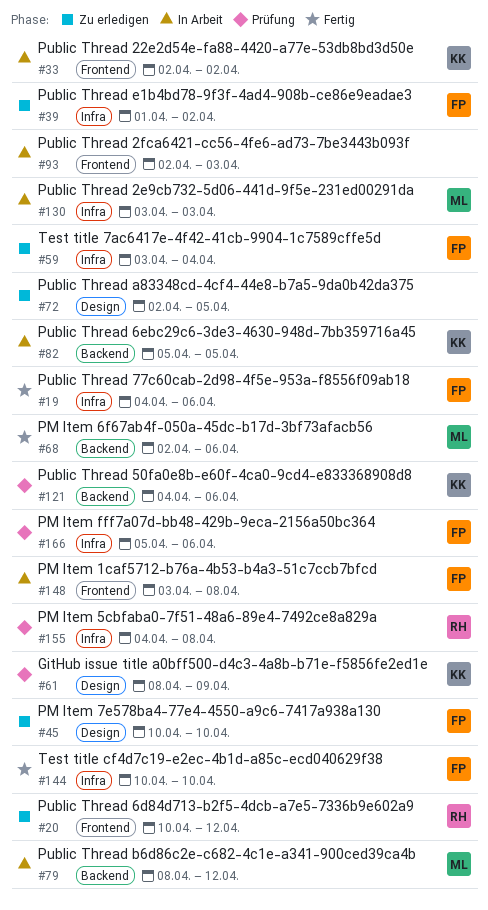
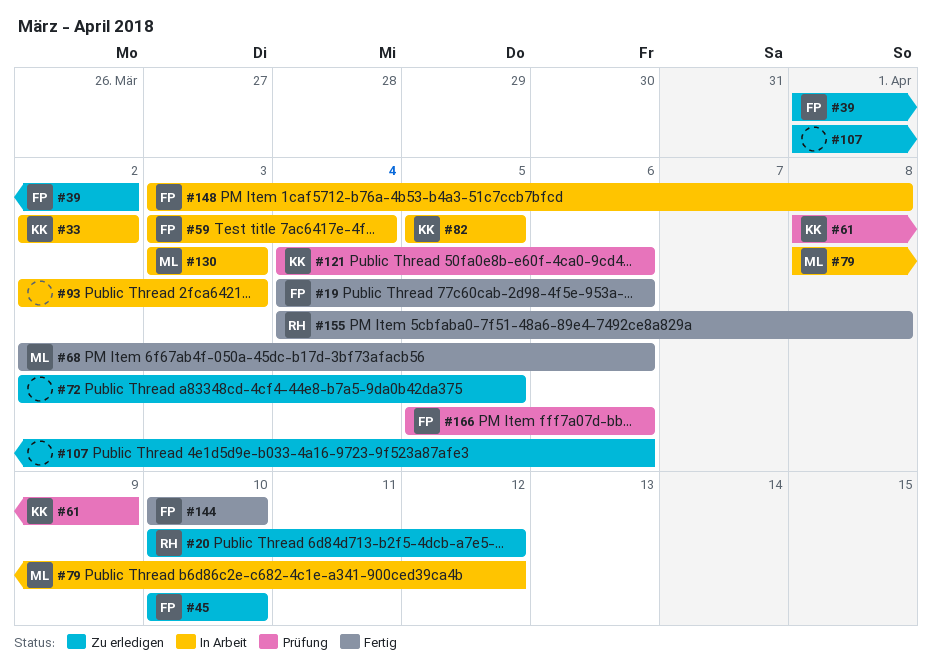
#59, status: Zu erledigen -> In Arbeit
#107: none -> present
#155, status: Prüfung -> Fertig

